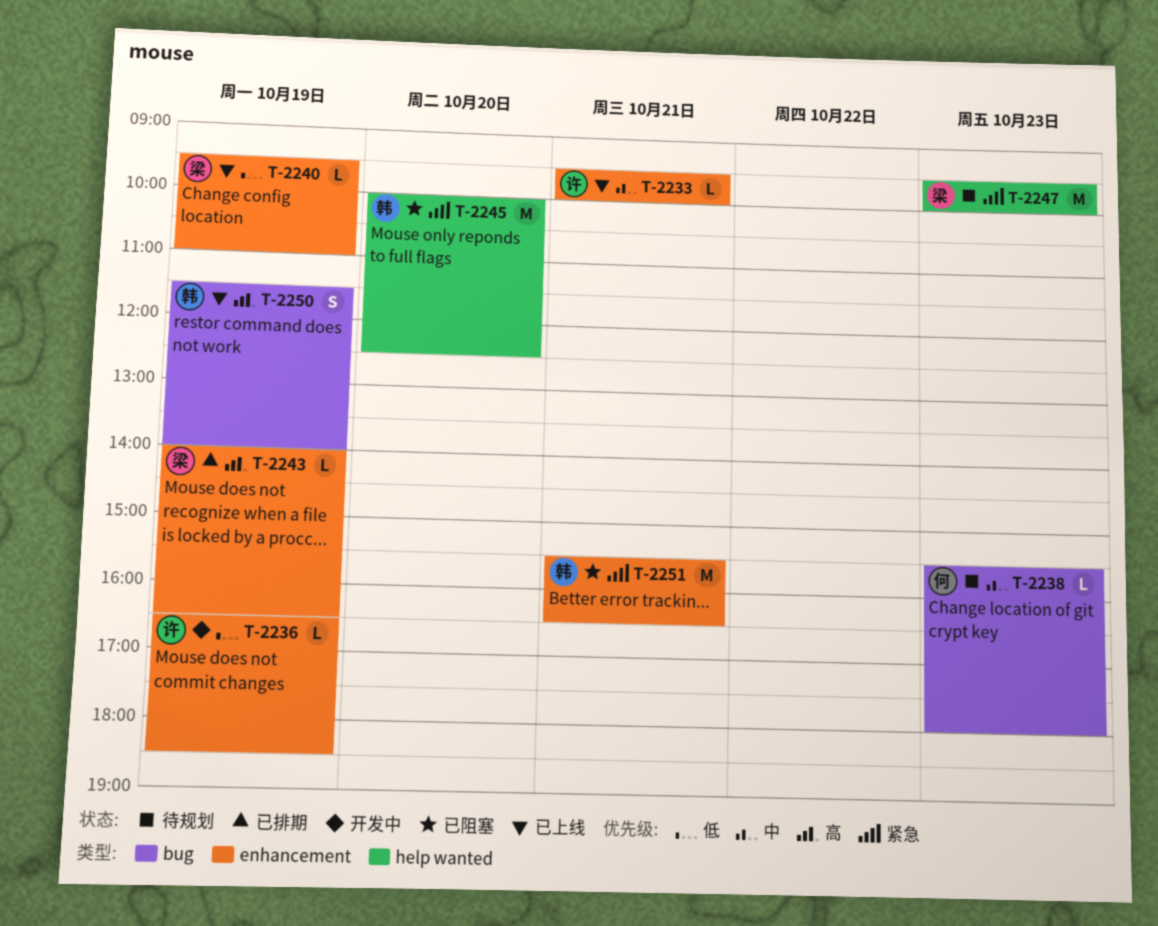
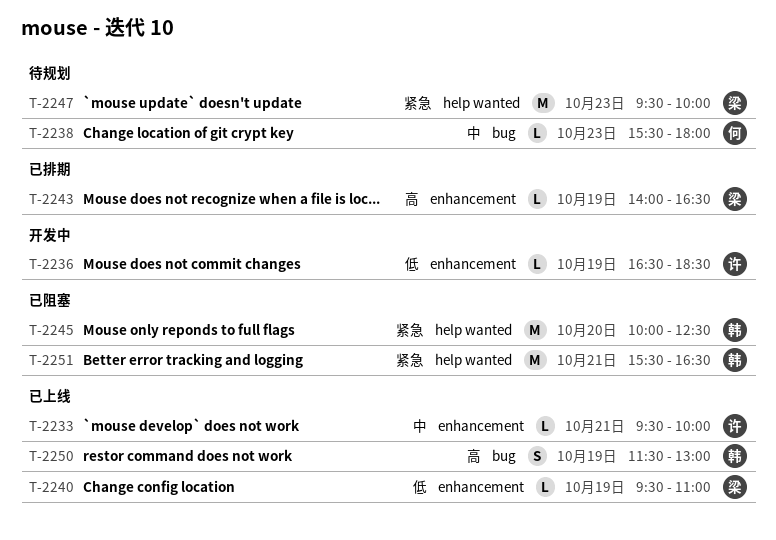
T-2250, ends: 14:00 -> 13:00
T-2251, label: enhancement -> help wanted

